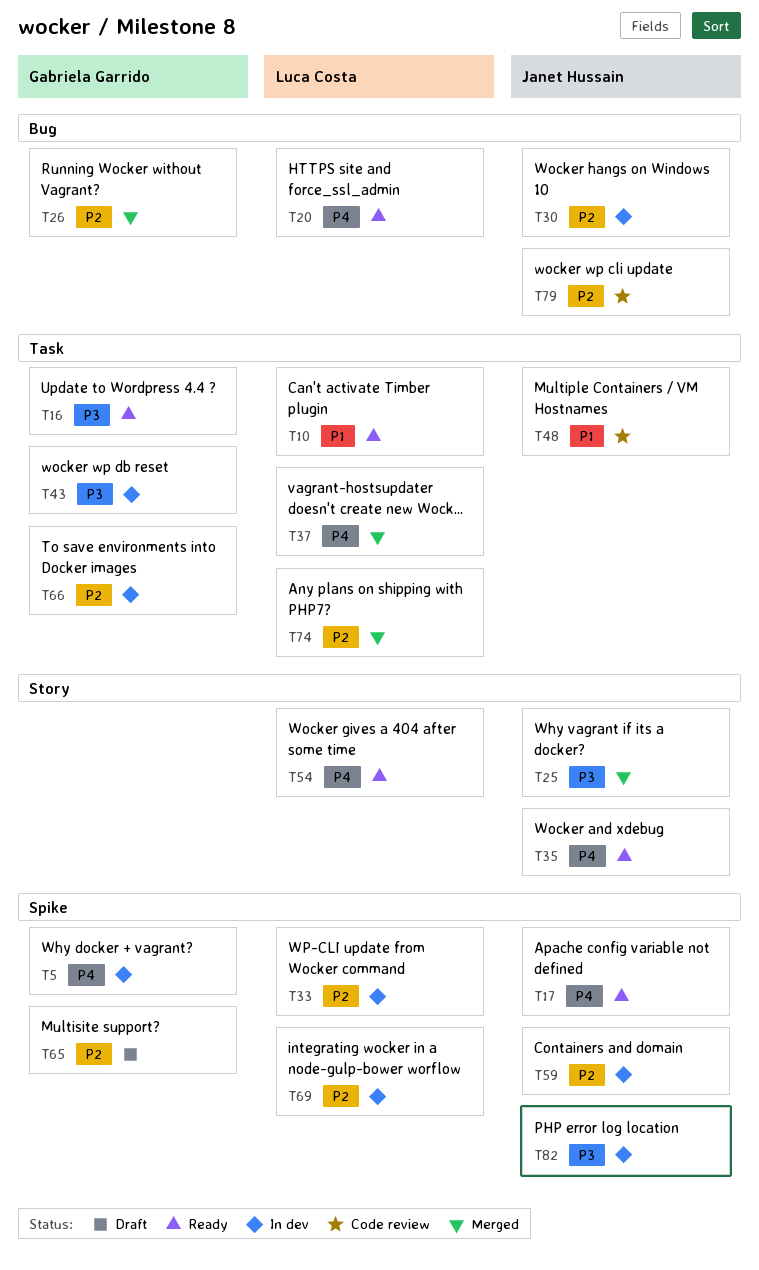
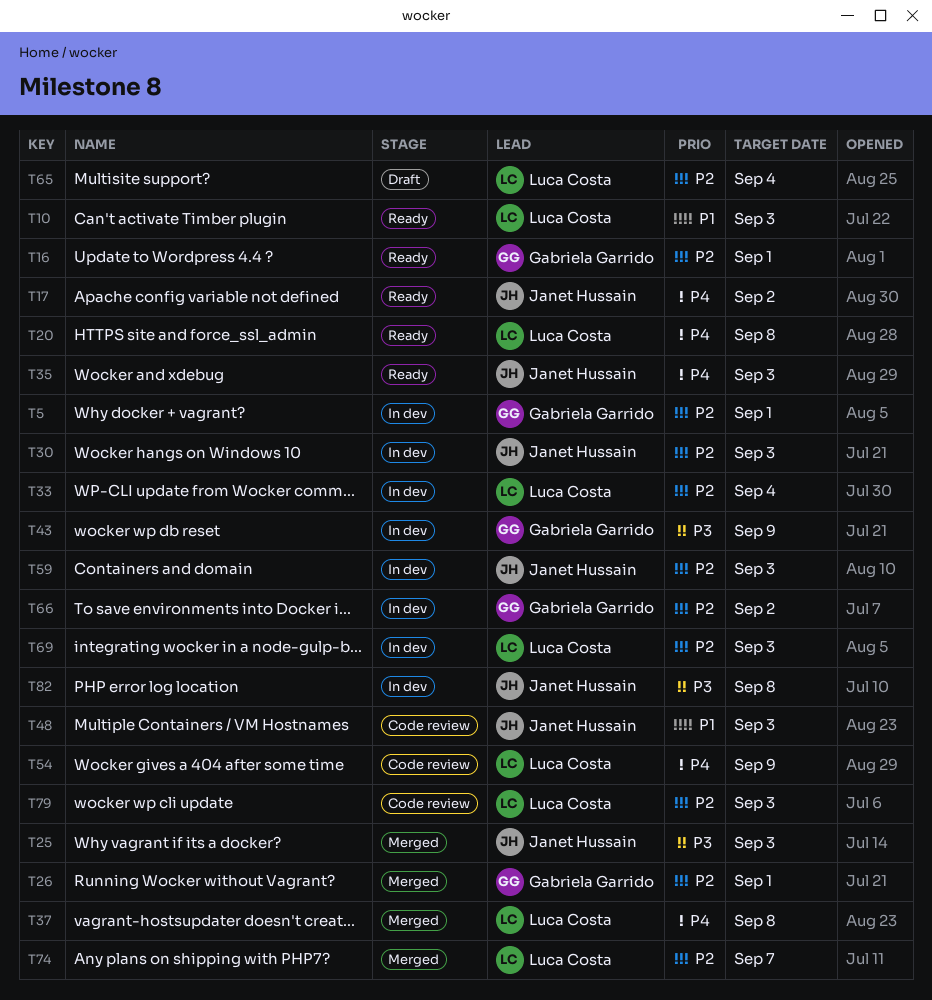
T5, priority: P4 -> P2
T16, priority: P3 -> P2
T54, status: Ready -> Code review
T65, owner: Gabriela Garrido -> Luca Costa
T79, owner: Janet Hussain -> Luca Costa

